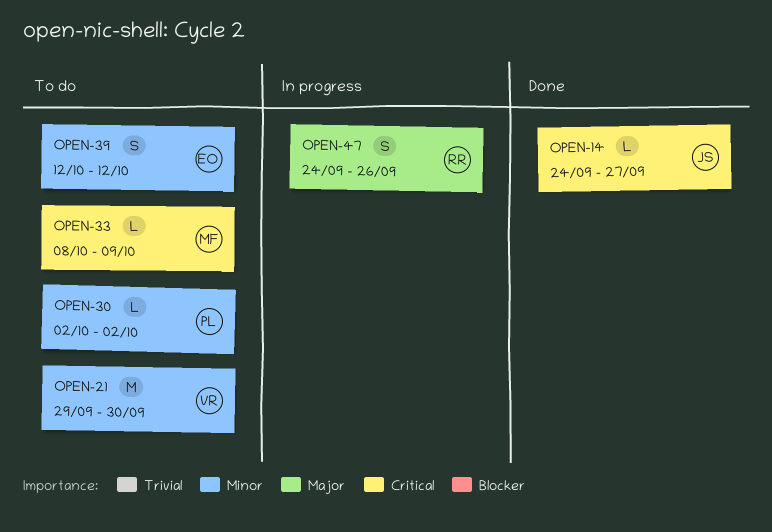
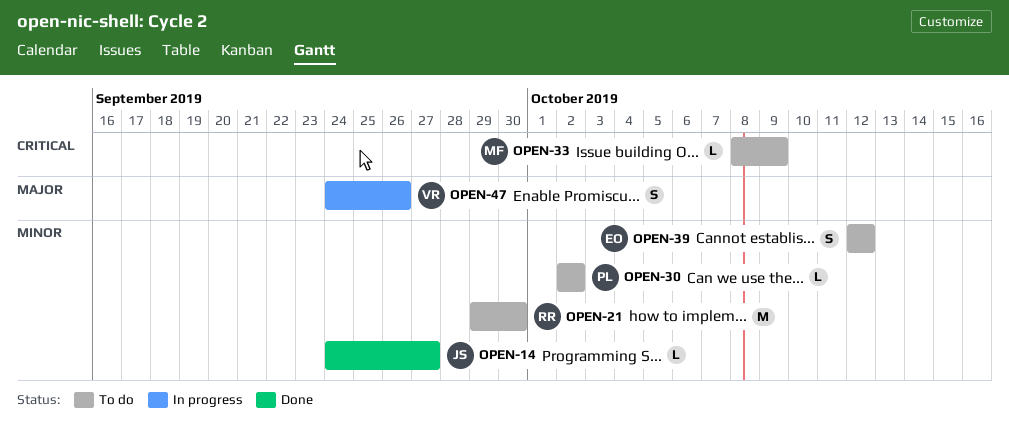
OPEN-14, priority: Critical -> Minor
OPEN-21, owner: VR -> RR
OPEN-47, owner: RR -> VR

